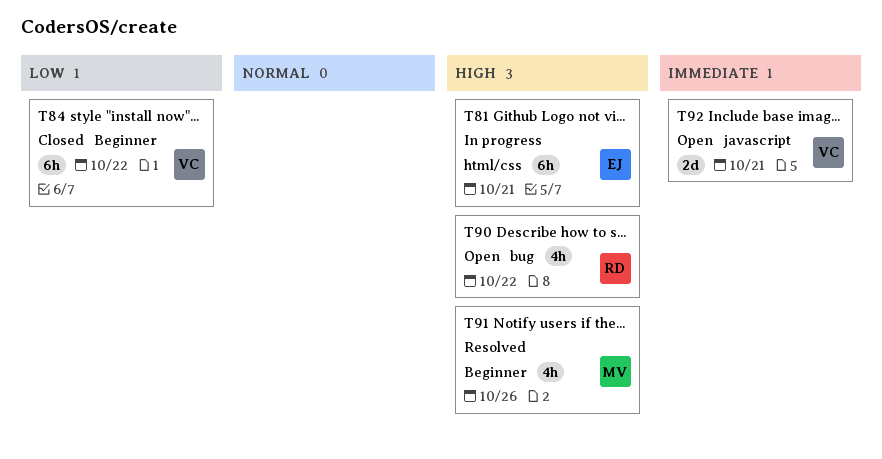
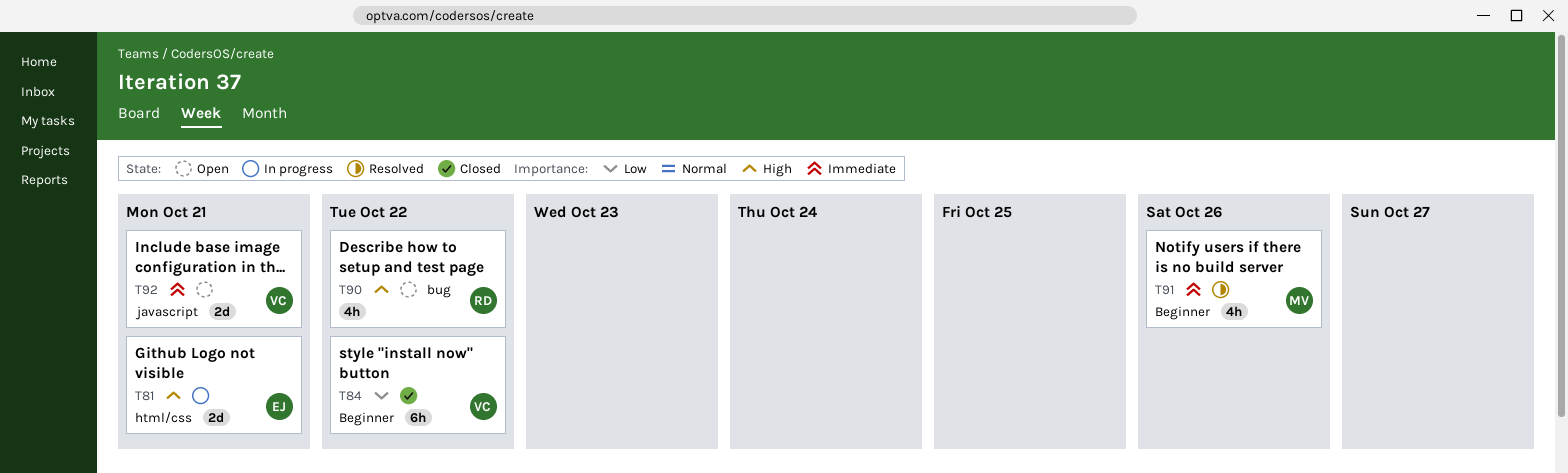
T81, estimate: 6h -> 2d
T91, priority: High -> Immediate

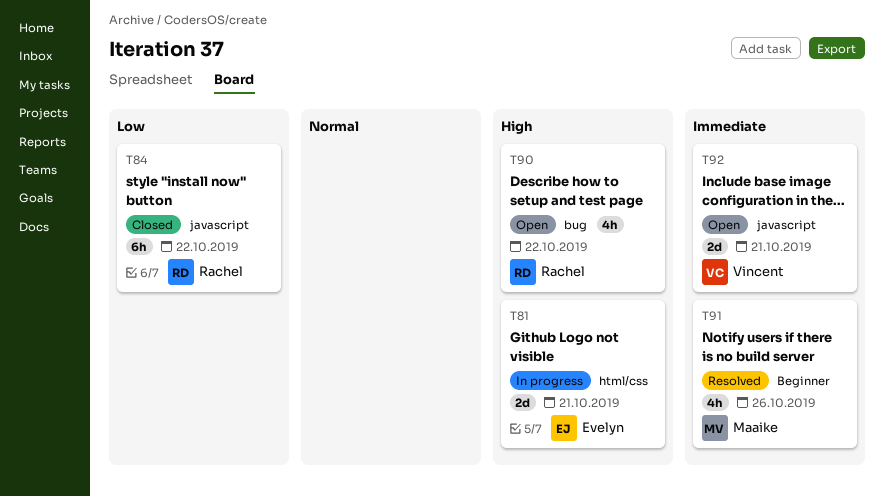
T84, owner: Vincent -> Rachel
T84, label: Beginner -> javascript

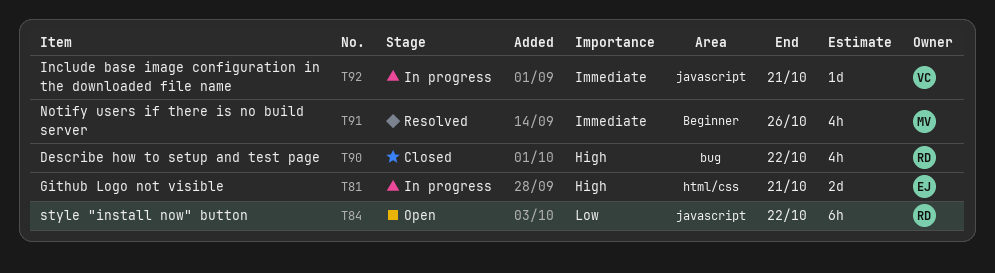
T84, status: Closed -> Open
T90, status: Open -> Closed
T92, status: Open -> In progress
T92, estimate: 2d -> 1d

